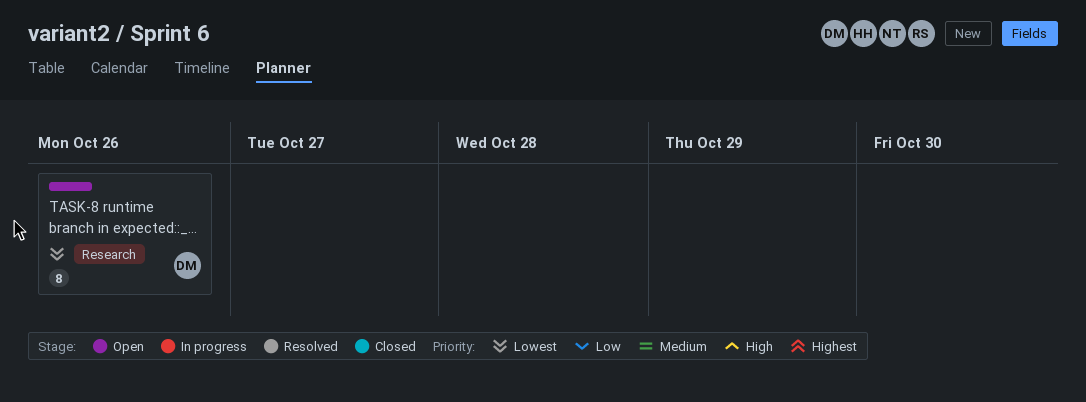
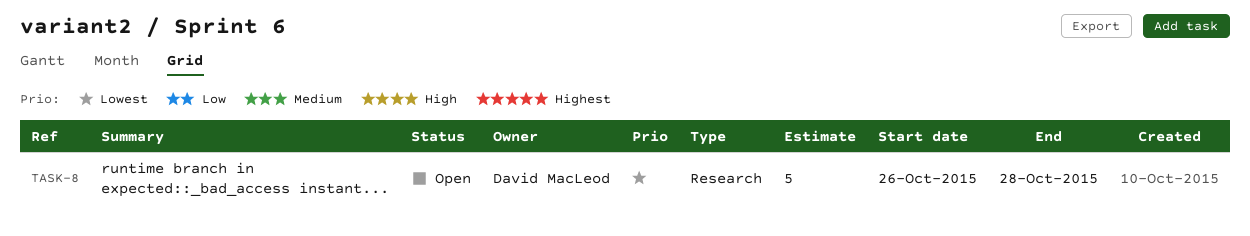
TASK-8, estimate: 8 -> 5
TASK-8, due: Oct 26 -> Oct 28

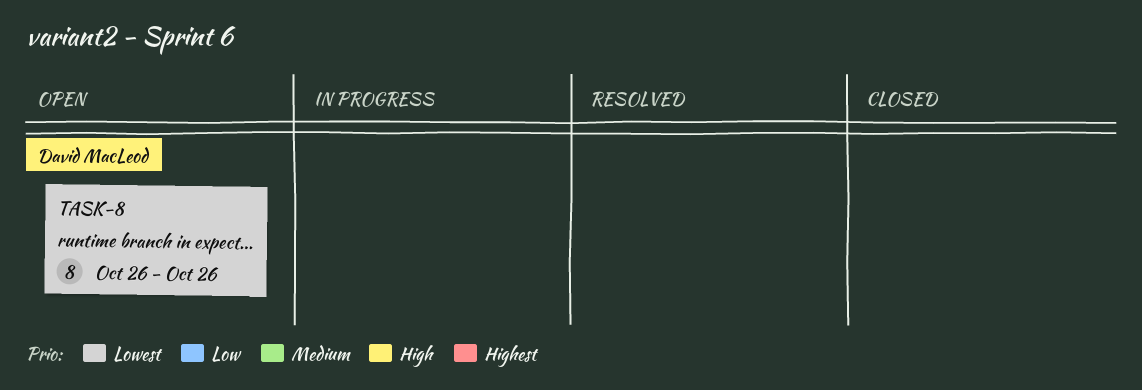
TASK-8, estimate: 5 -> 8
TASK-8, due: Oct 28 -> Oct 26

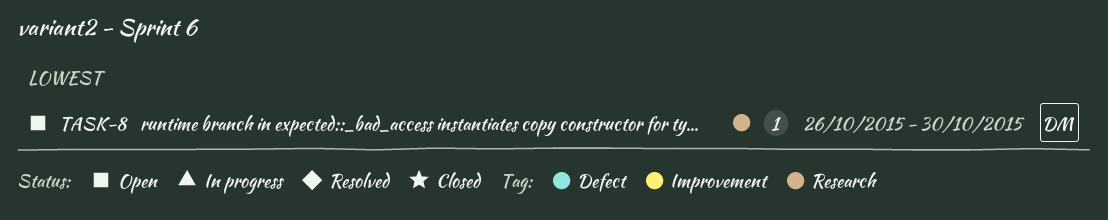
TASK-8, estimate: 8 -> 1
TASK-8, due: Oct 26 -> Oct 30

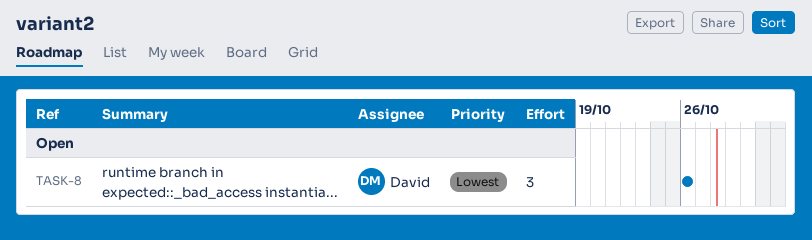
TASK-8, estimate: 1 -> 3
TASK-8, due: Oct 30 -> Oct 26

